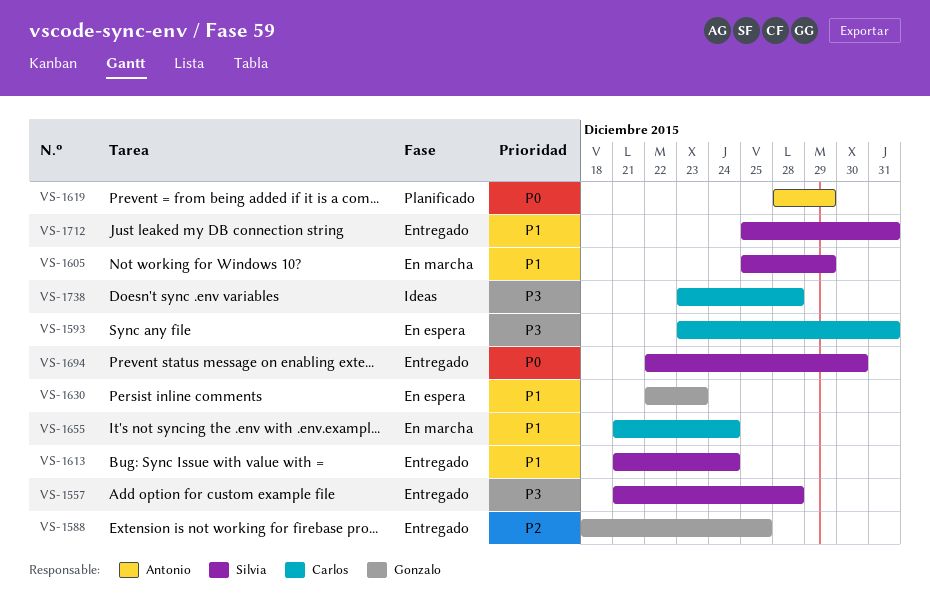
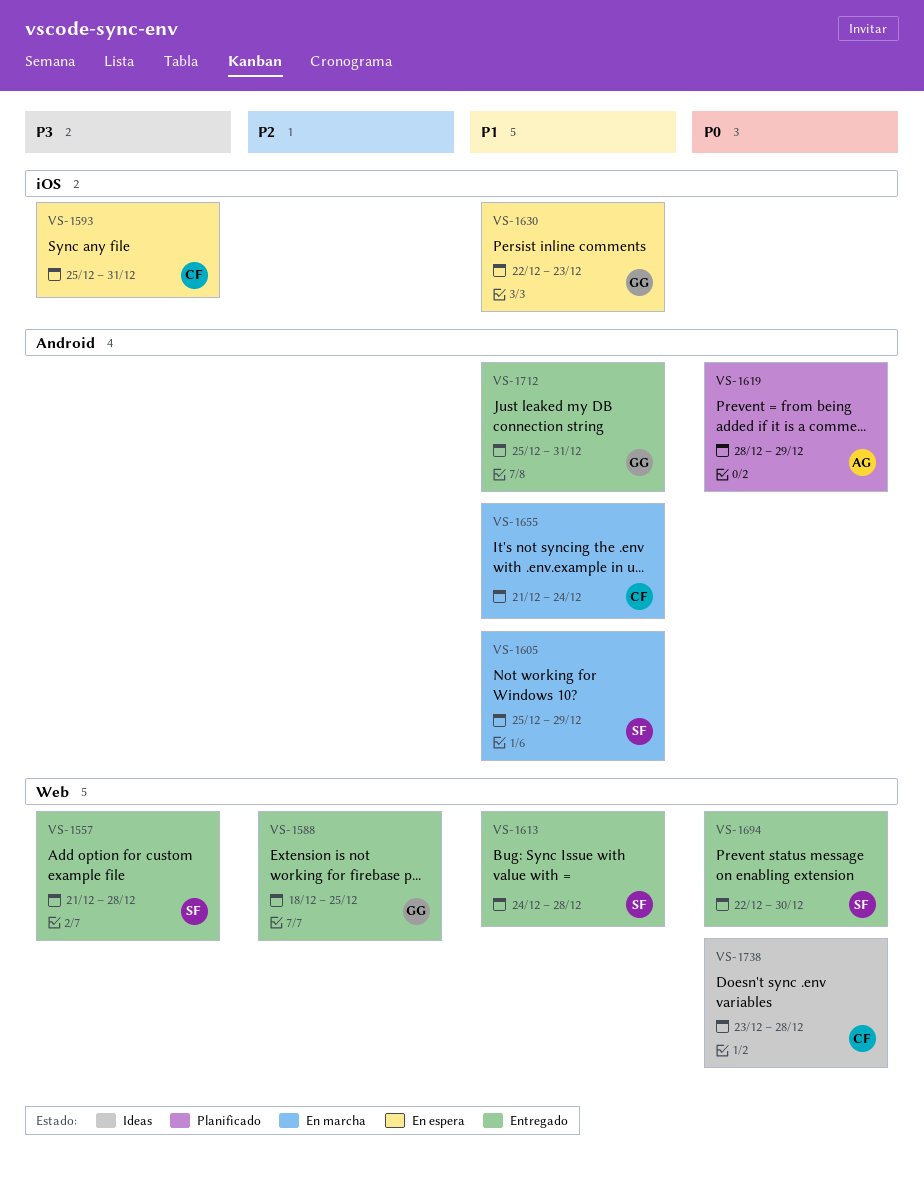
VS-1593, start: Dec 23 -> Dec 25
VS-1613, start: Dec 21 -> Dec 24
VS-1613, due: Dec 24 -> Dec 28
VS-1712, owner: Silvia -> Gonzalo
VS-1738, priority: P3 -> P0

